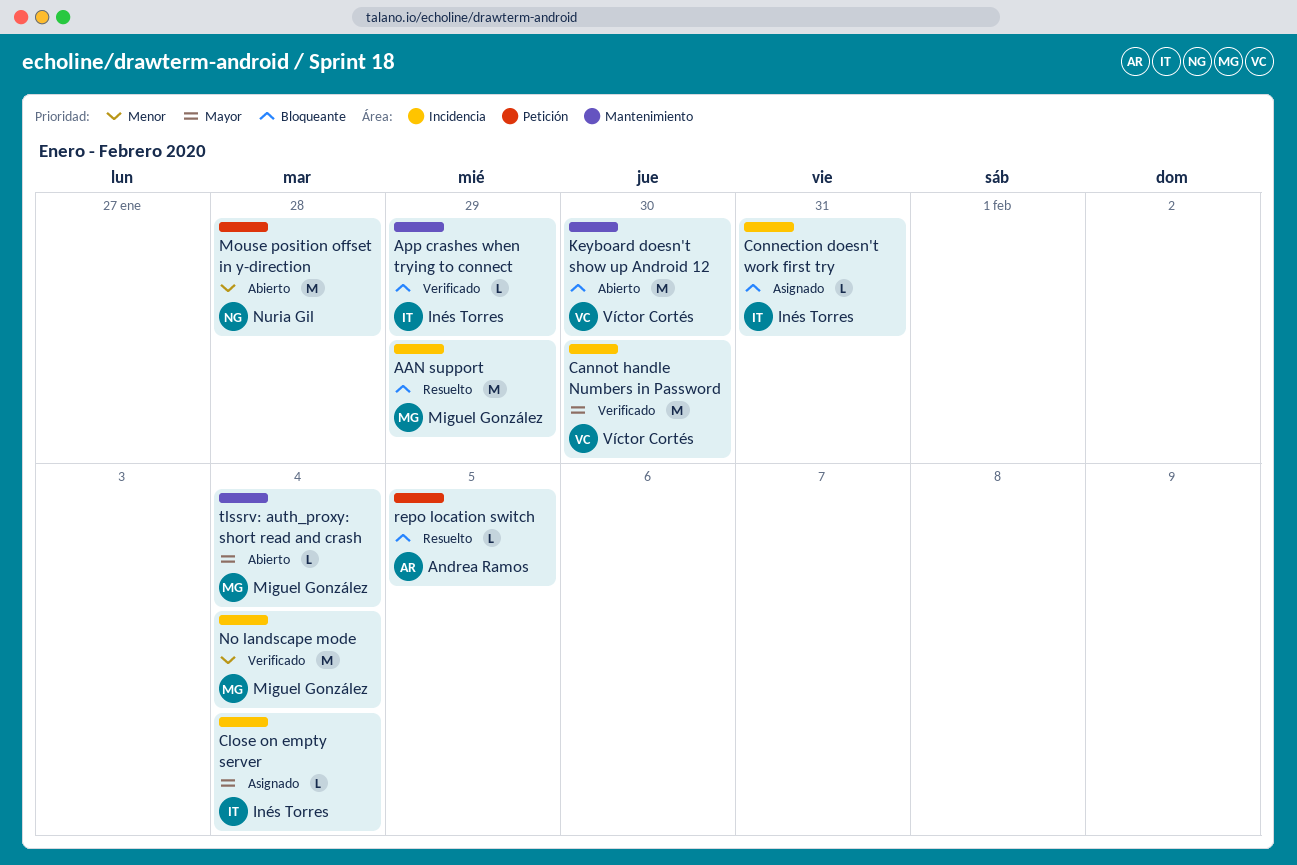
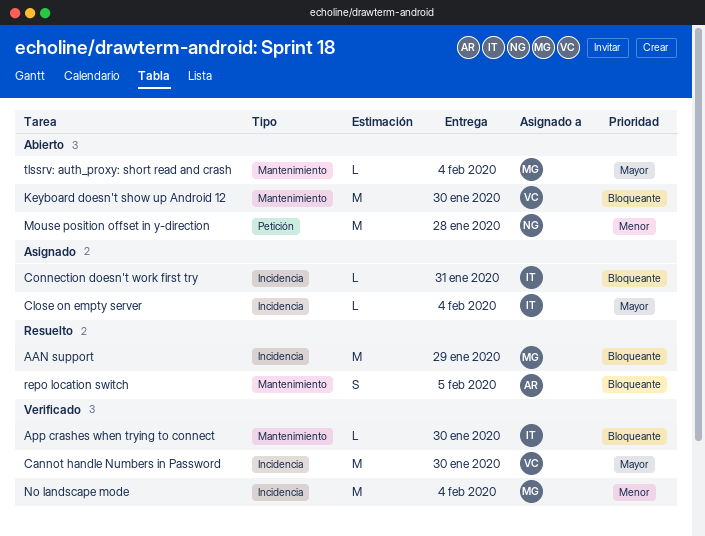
App crashes when trying to connect, due: Jan 29 -> Jan 30
repo location switch, label: Petición -> Mantenimiento
repo location switch, estimate: L -> S

